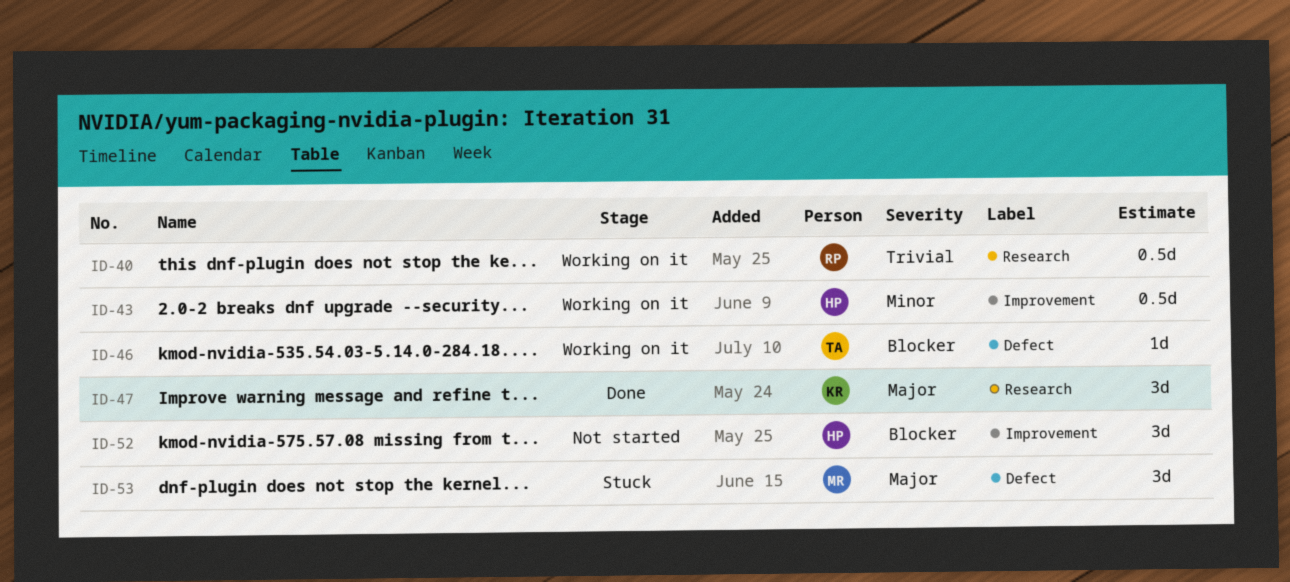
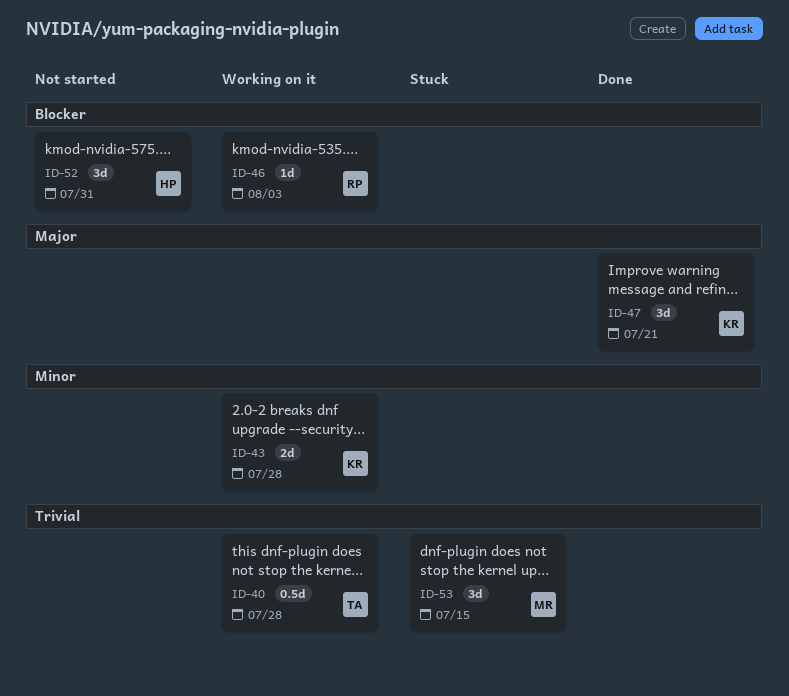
ID-40, owner: RP -> TA
ID-43, owner: HP -> KR
ID-43, estimate: 0.5d -> 2d
ID-46, owner: TA -> RP
ID-53, priority: Major -> Trivial

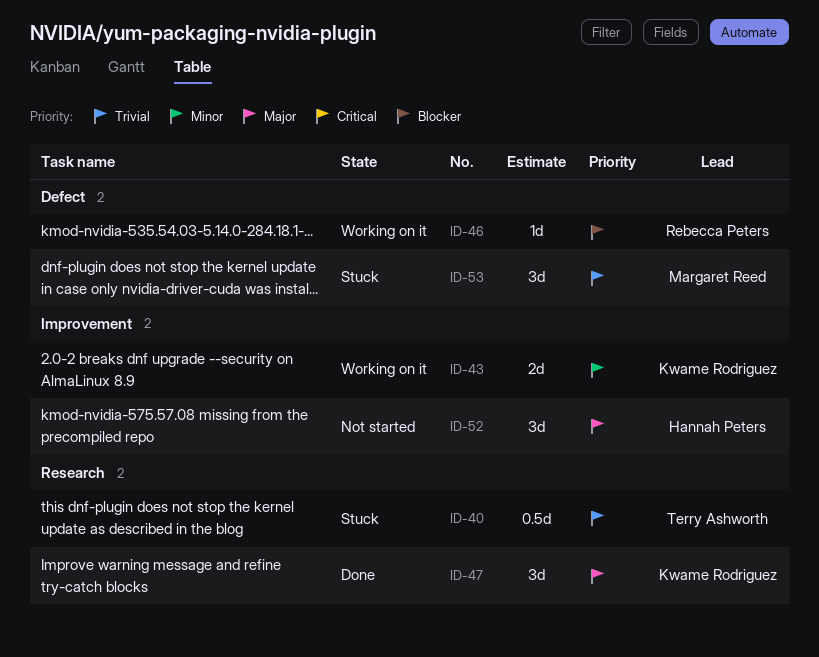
ID-40, status: Working on it -> Stuck
ID-52, priority: Blocker -> Major

